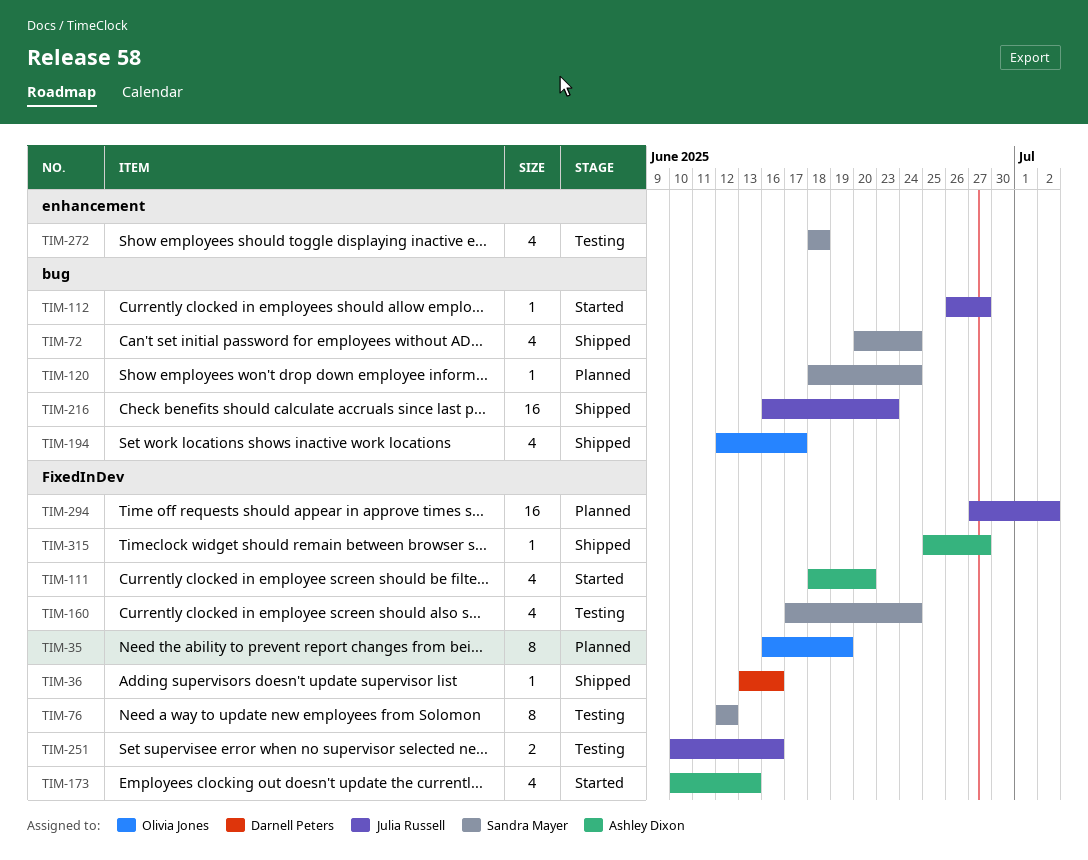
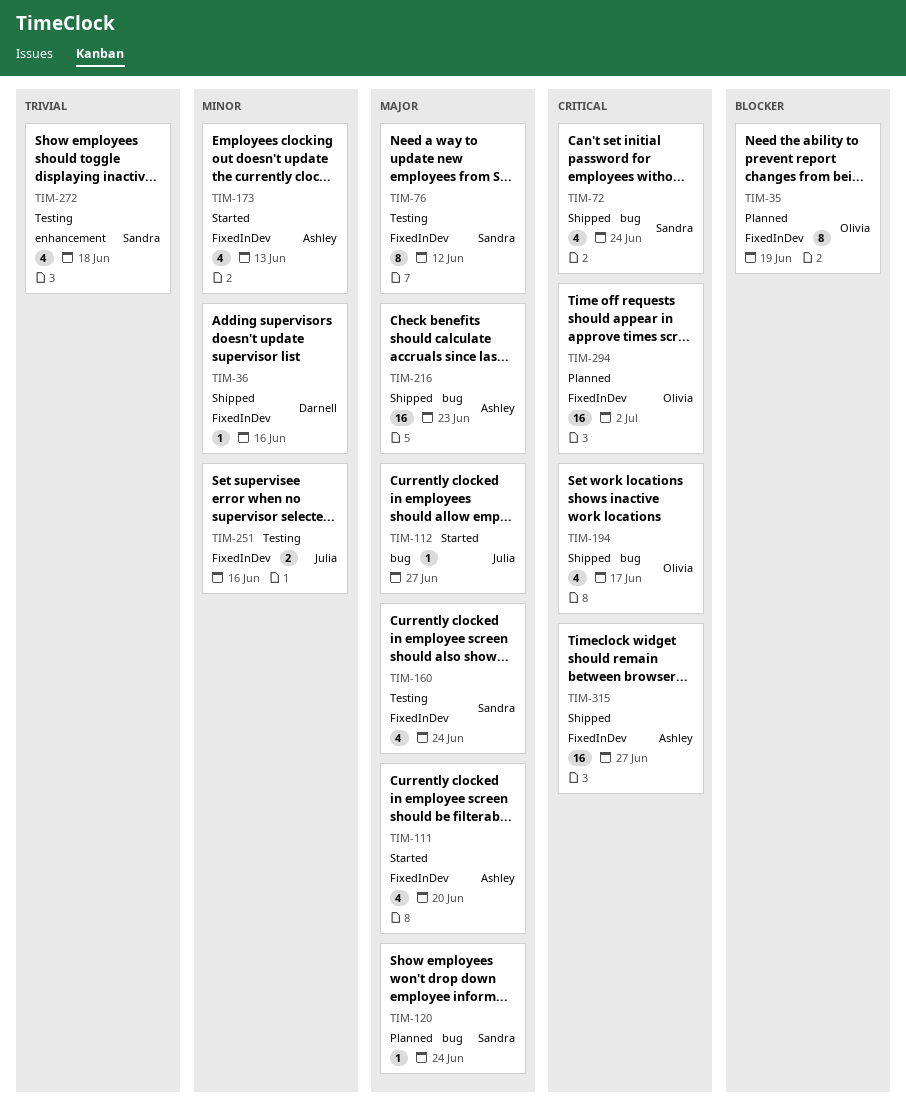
TIM-216, owner: Julia Russell -> Ashley Dixon
TIM-294, owner: Julia Russell -> Olivia Jones
TIM-315, estimate: 1 -> 16

